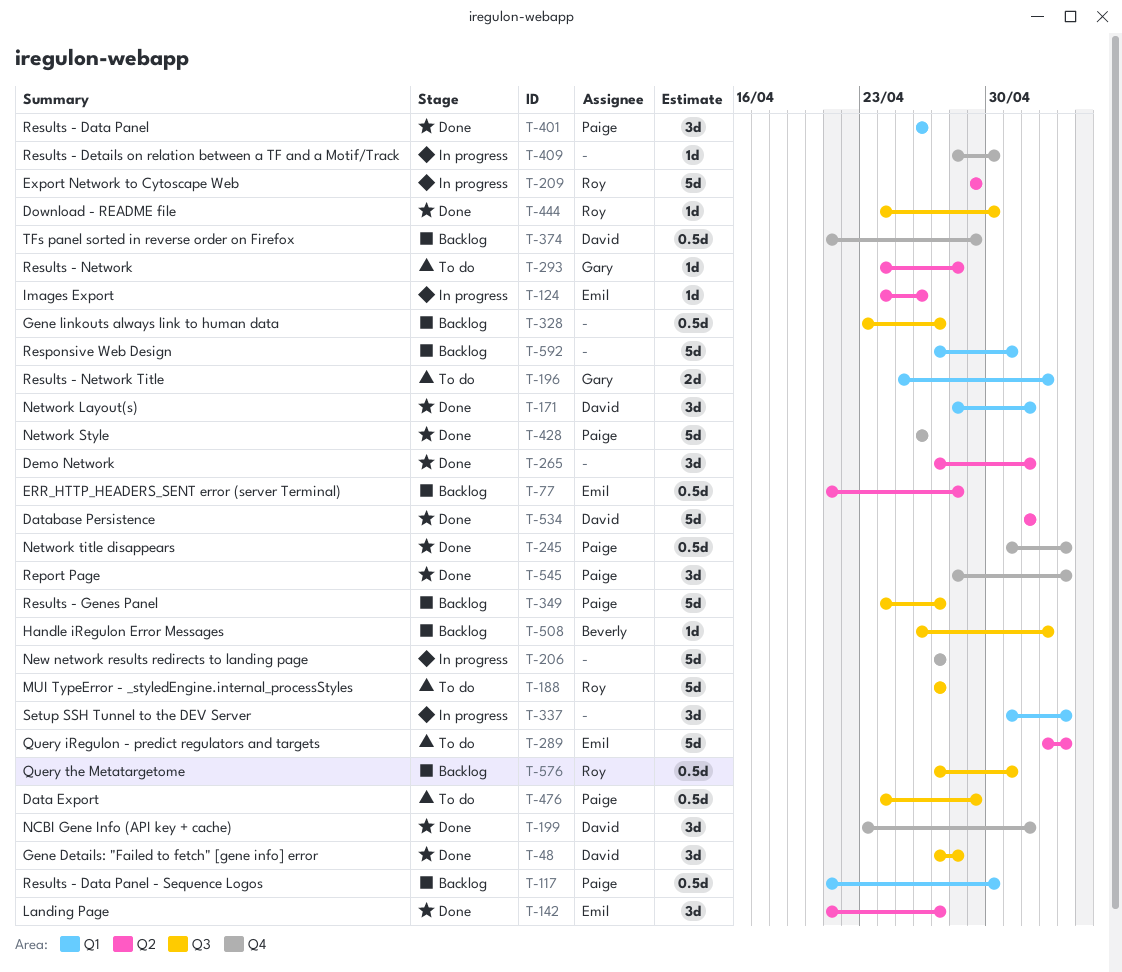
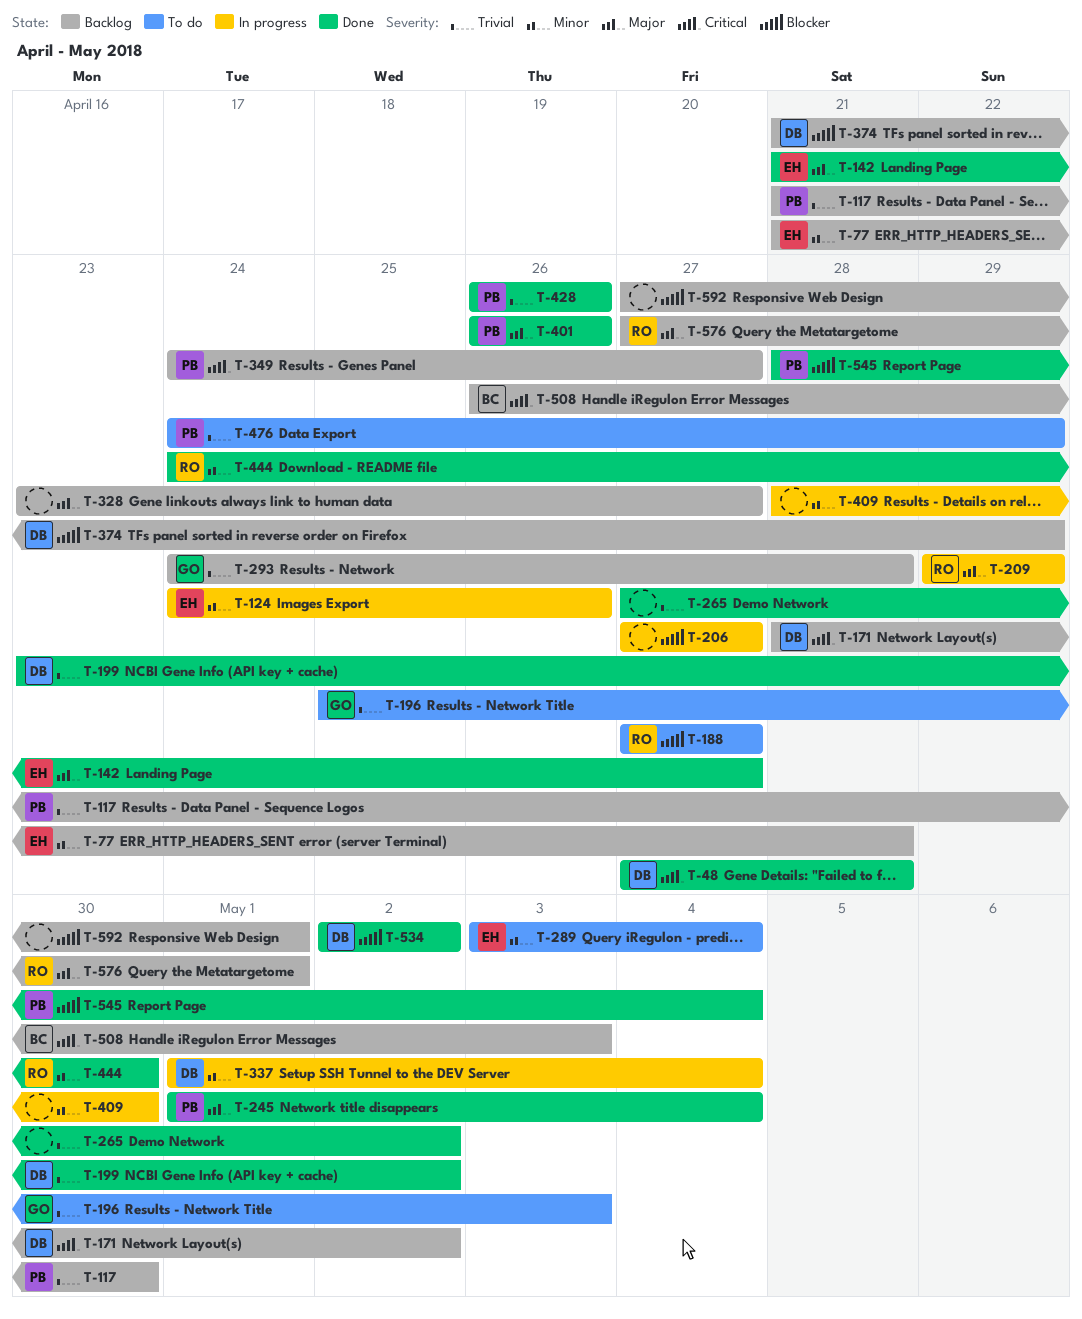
T-171, status: Done -> Backlog
T-293, status: To do -> Backlog
T-337, owner: none -> David

